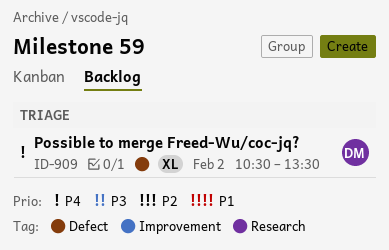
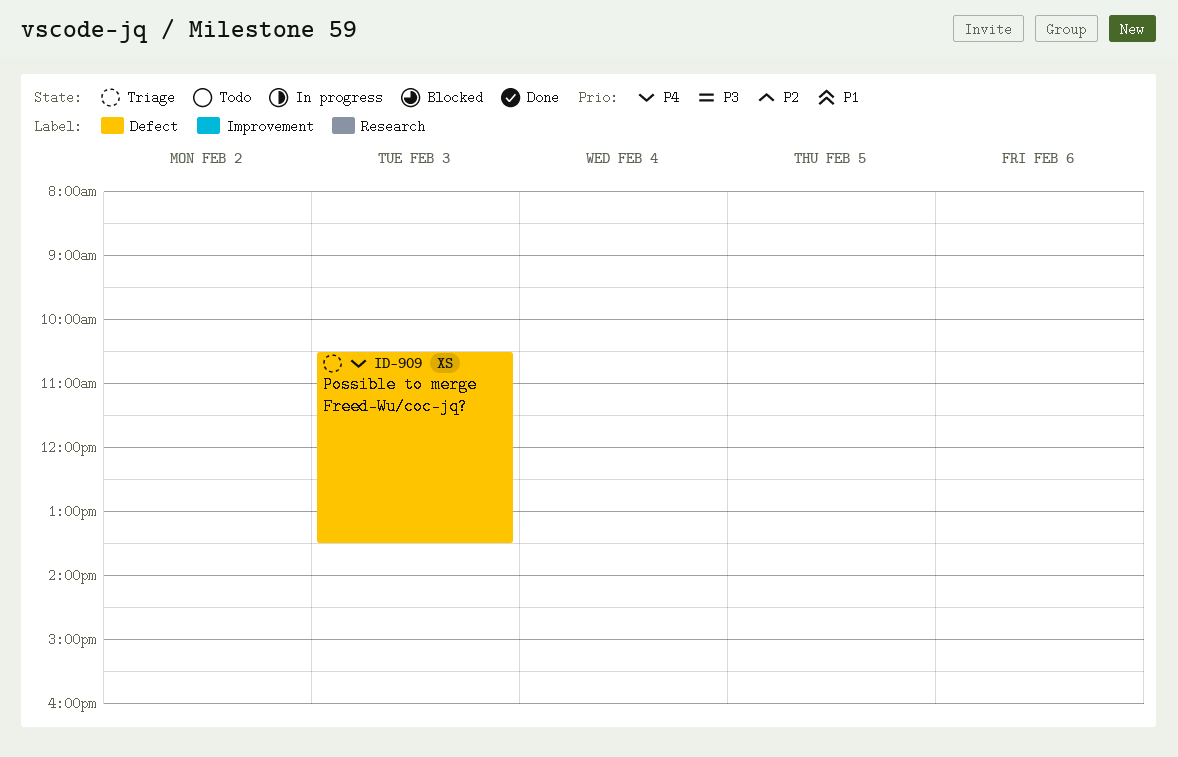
ID-909, estimate: XL -> XS
ID-909, day: Feb 2 -> Feb 3

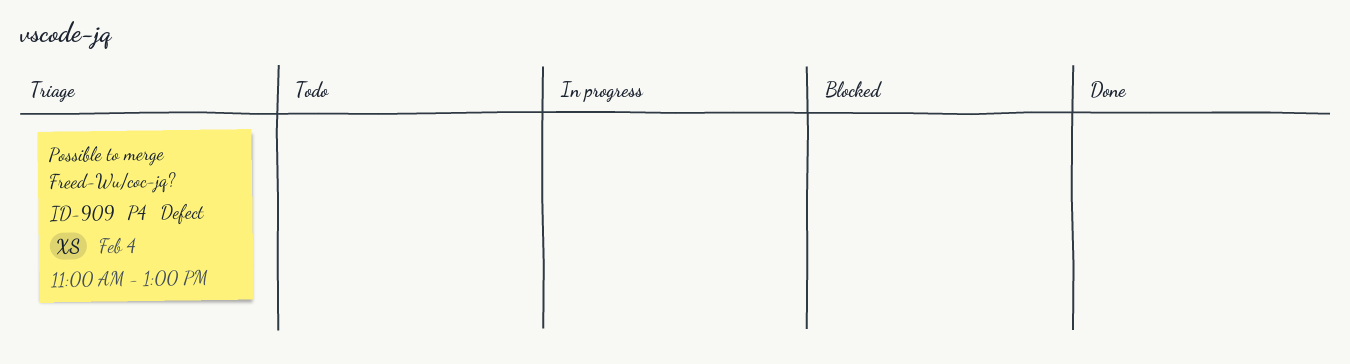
ID-909, day: Feb 3 -> Feb 4
ID-909, begins: 10:30 -> 11:00
ID-909, ends: 13:30 -> 13:00

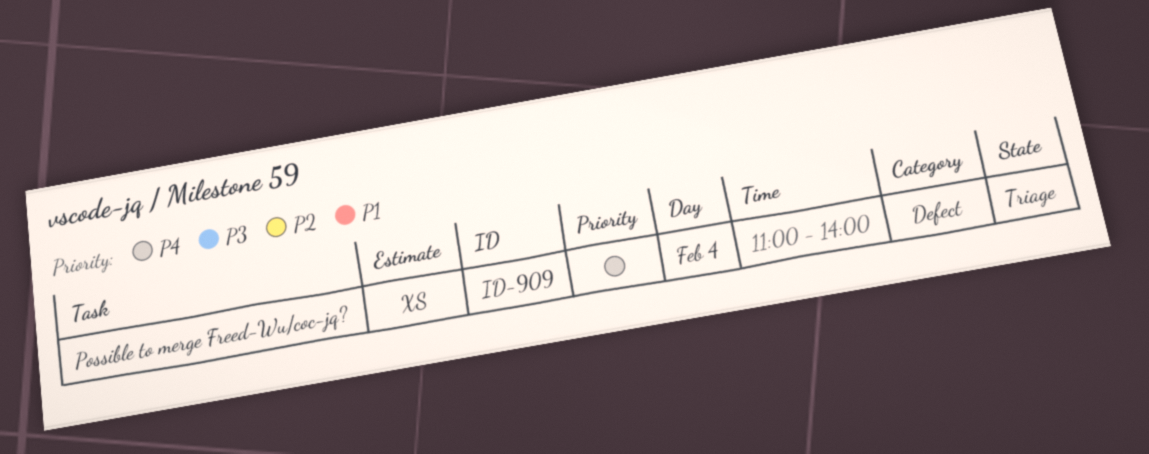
ID-909, ends: 13:00 -> 14:00

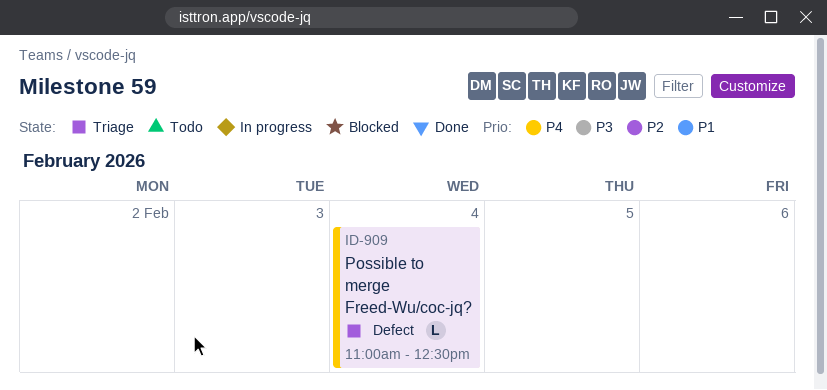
ID-909, estimate: XS -> L
ID-909, ends: 14:00 -> 12:30

